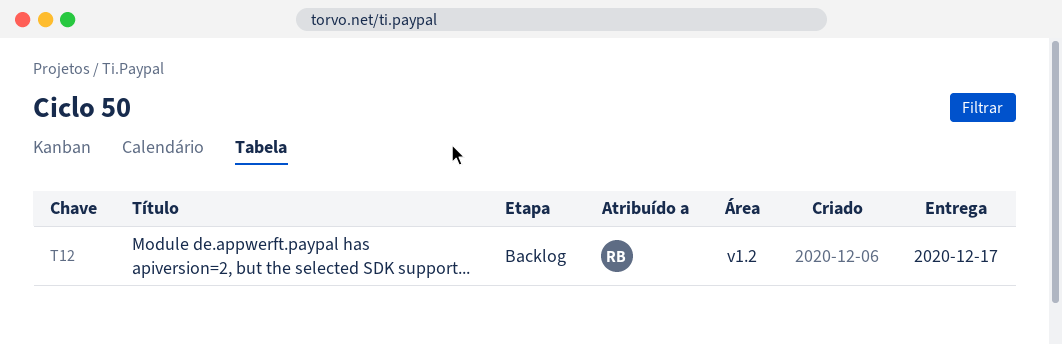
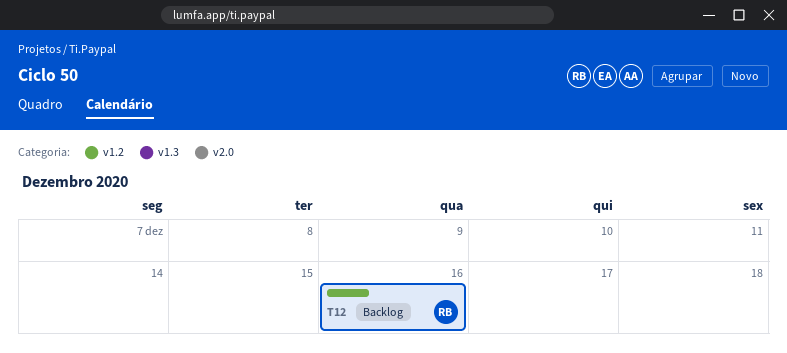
T12, due: Dec 17 -> Dec 16

